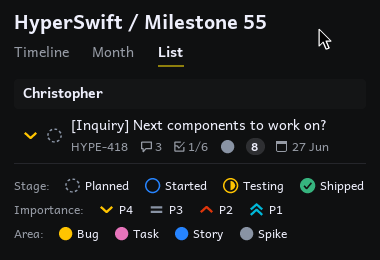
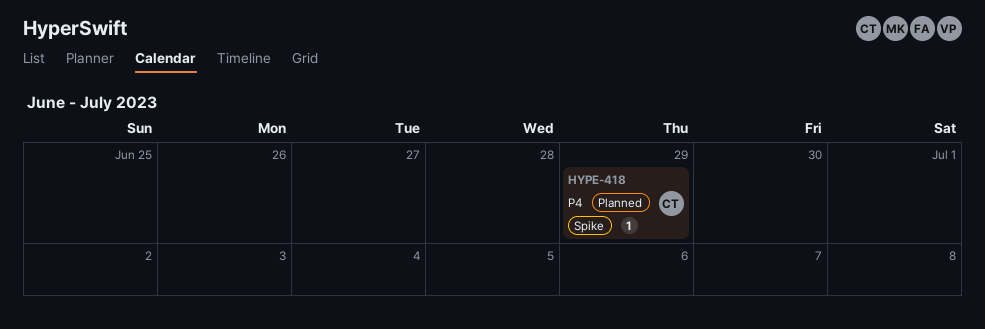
HYPE-418, estimate: 8 -> 1
HYPE-418, due: Jun 27 -> Jun 29

